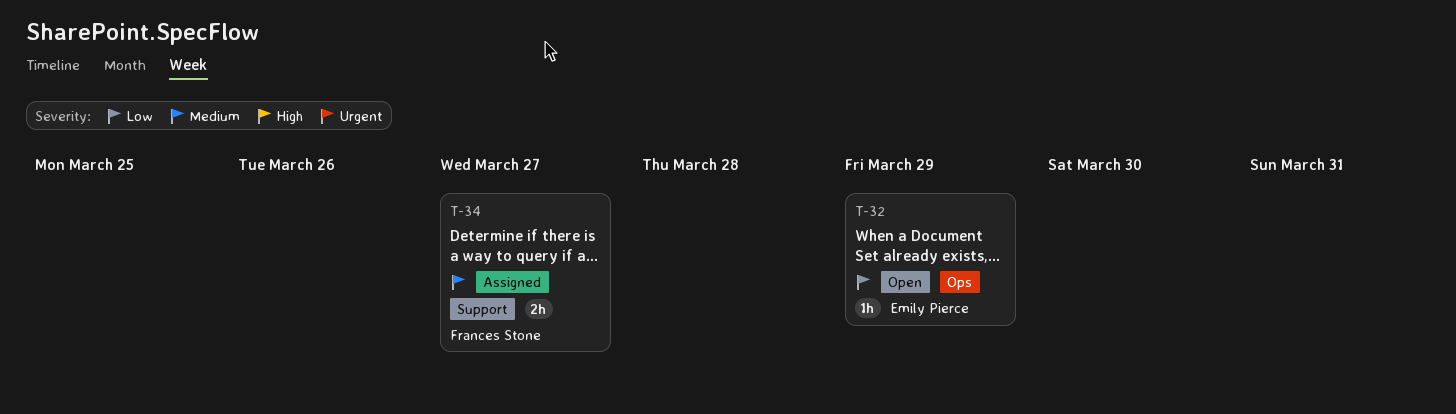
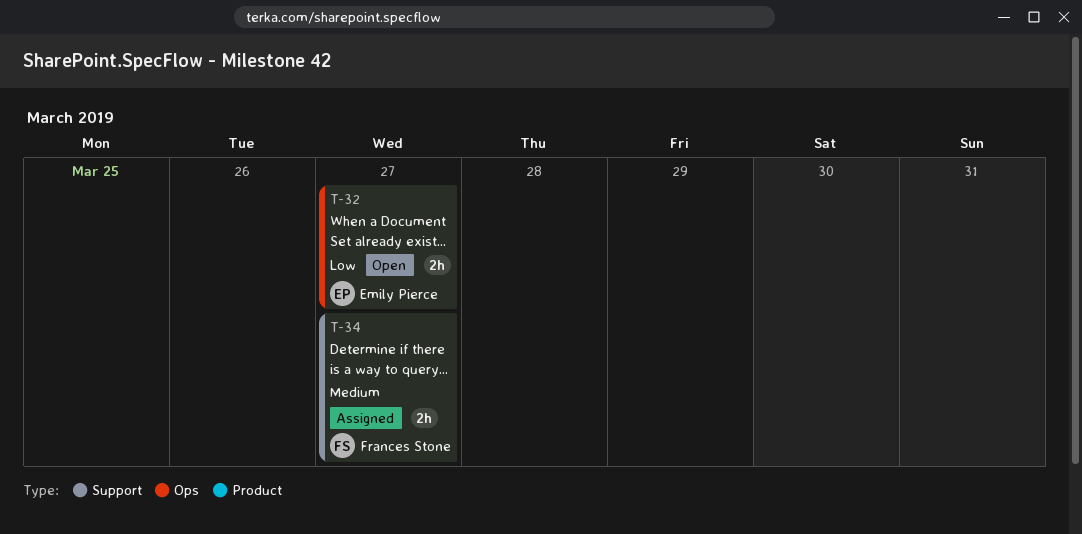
T-32, estimate: 1h -> 2h
T-32, due: Mar 29 -> Mar 27

